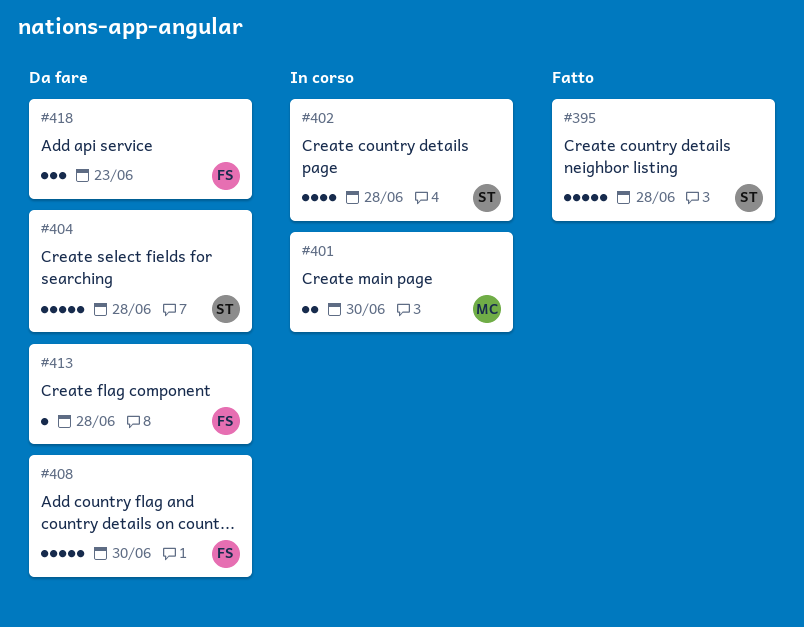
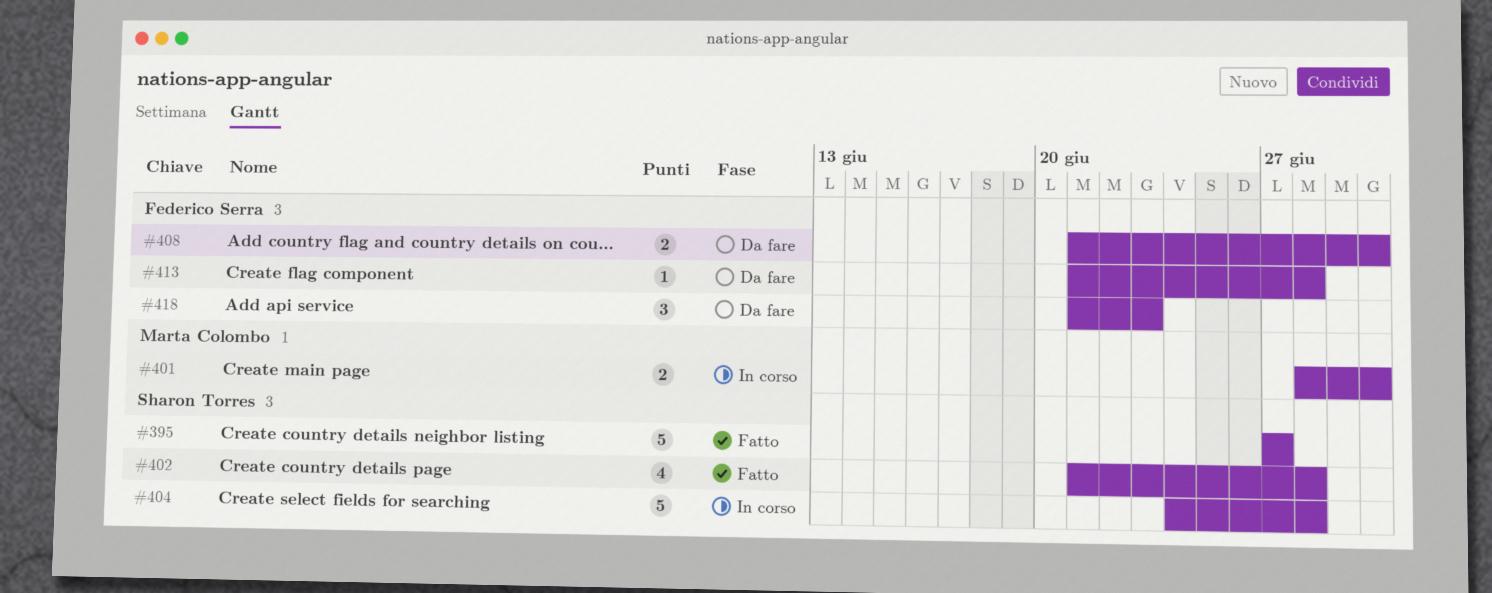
#395, due: Jun 28 -> Jun 27
#402, status: In corso -> Fatto
#404, status: Da fare -> In corso
#408, estimate: 5 -> 2

